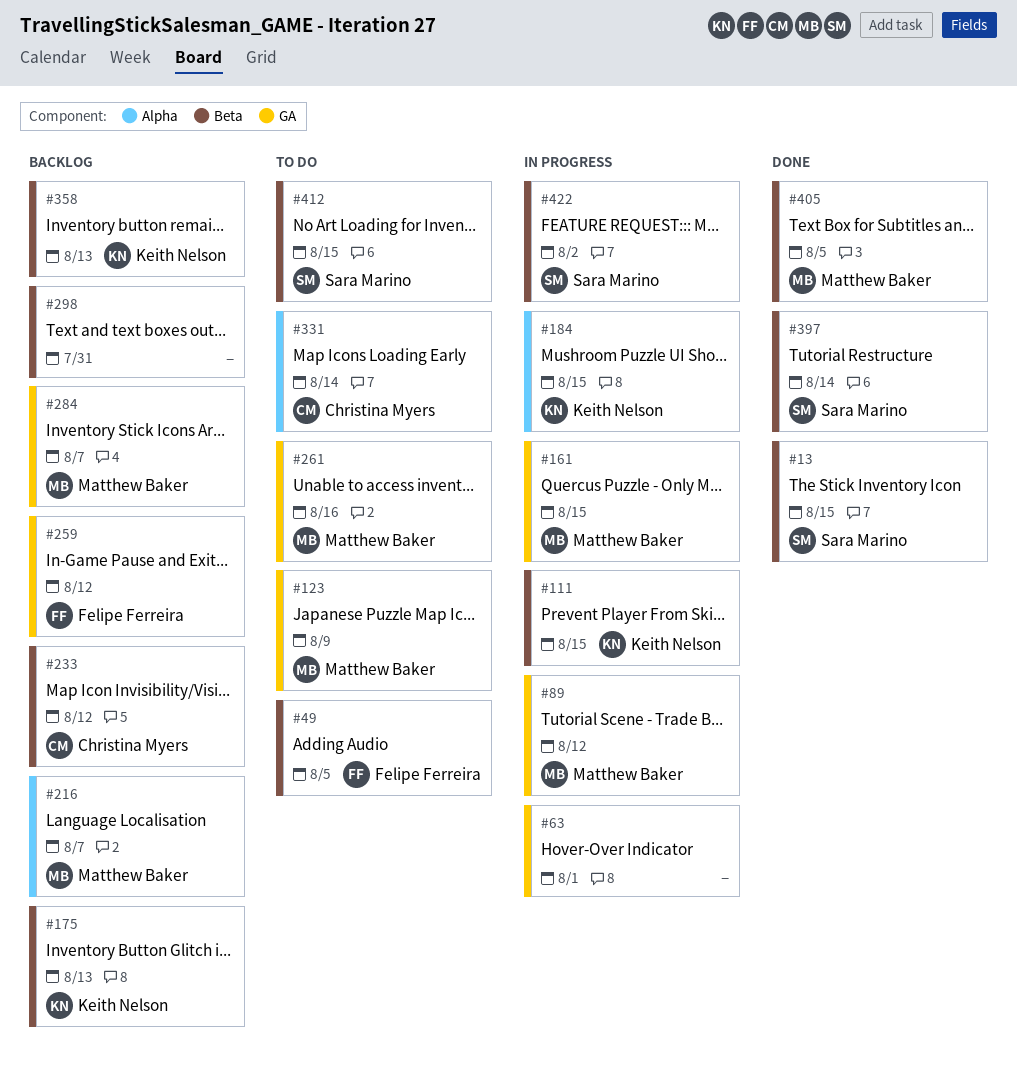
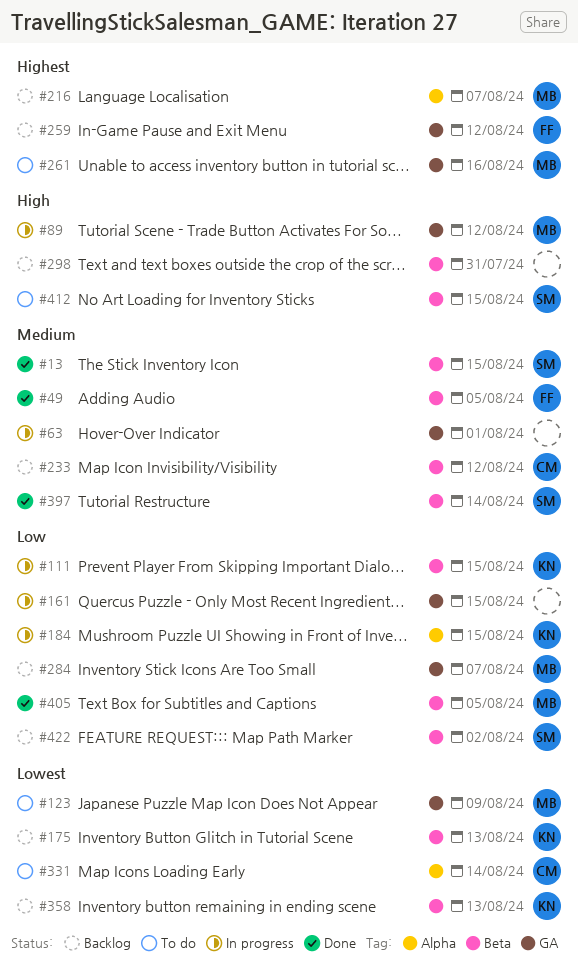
#49, status: To do -> Done
#161, owner: Matthew Baker -> none
#422, status: In progress -> Backlog

